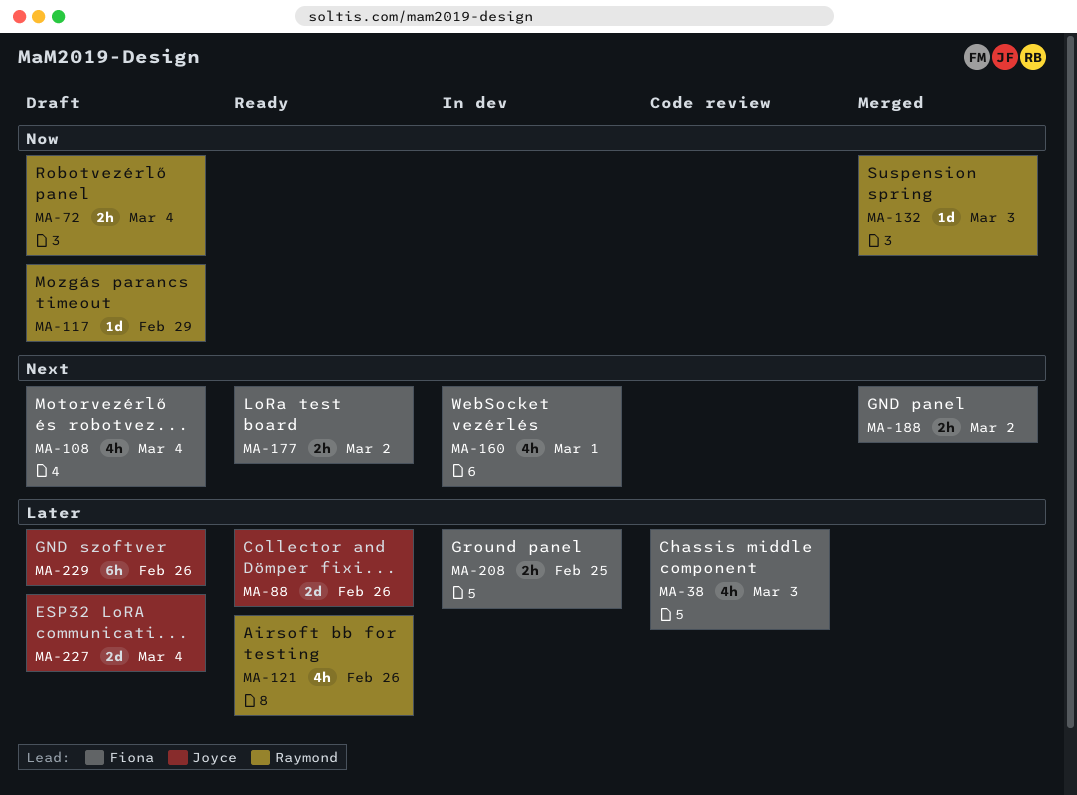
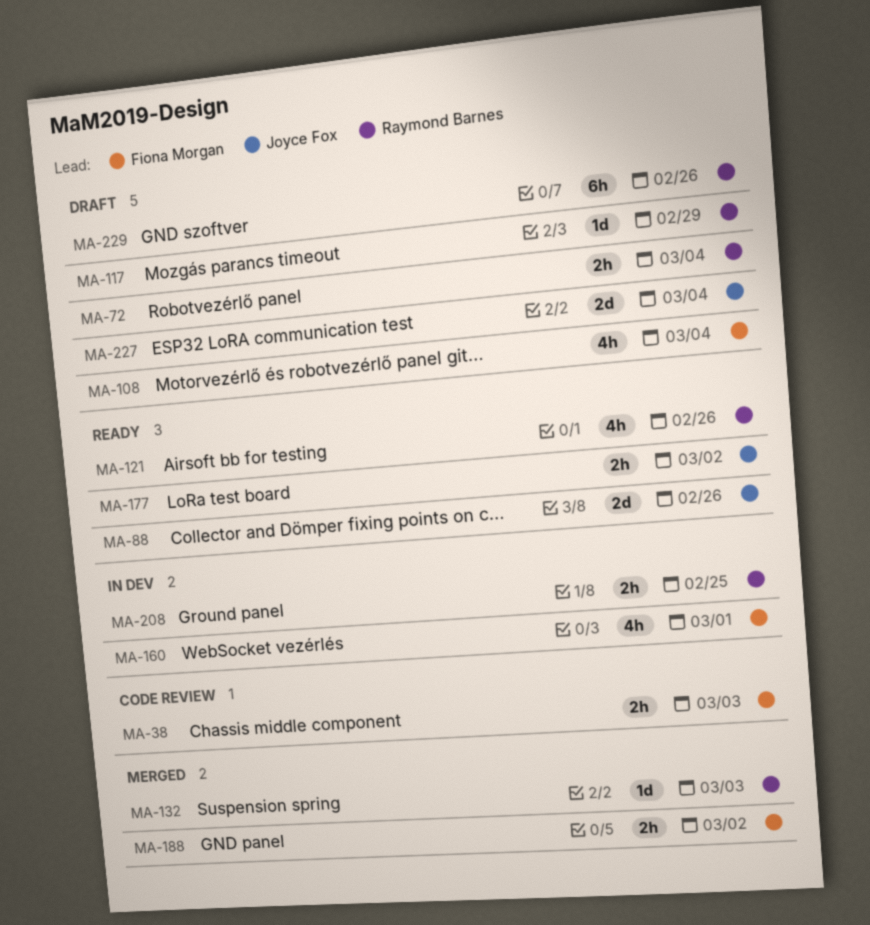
MA-38, estimate: 4h -> 2h
MA-177, owner: Fiona Morgan -> Joyce Fox
MA-208, owner: Fiona Morgan -> Raymond Barnes
MA-229, owner: Joyce Fox -> Raymond Barnes

